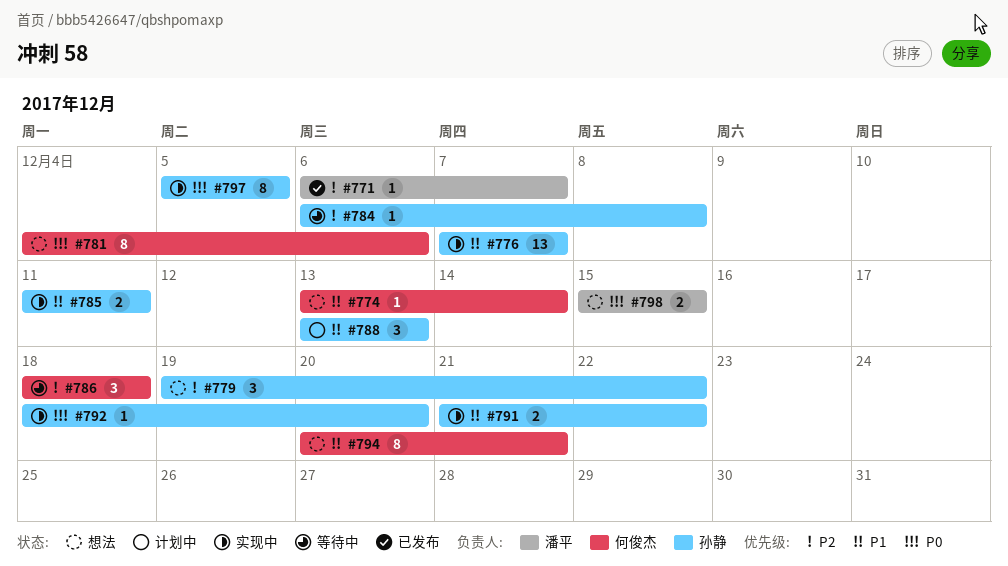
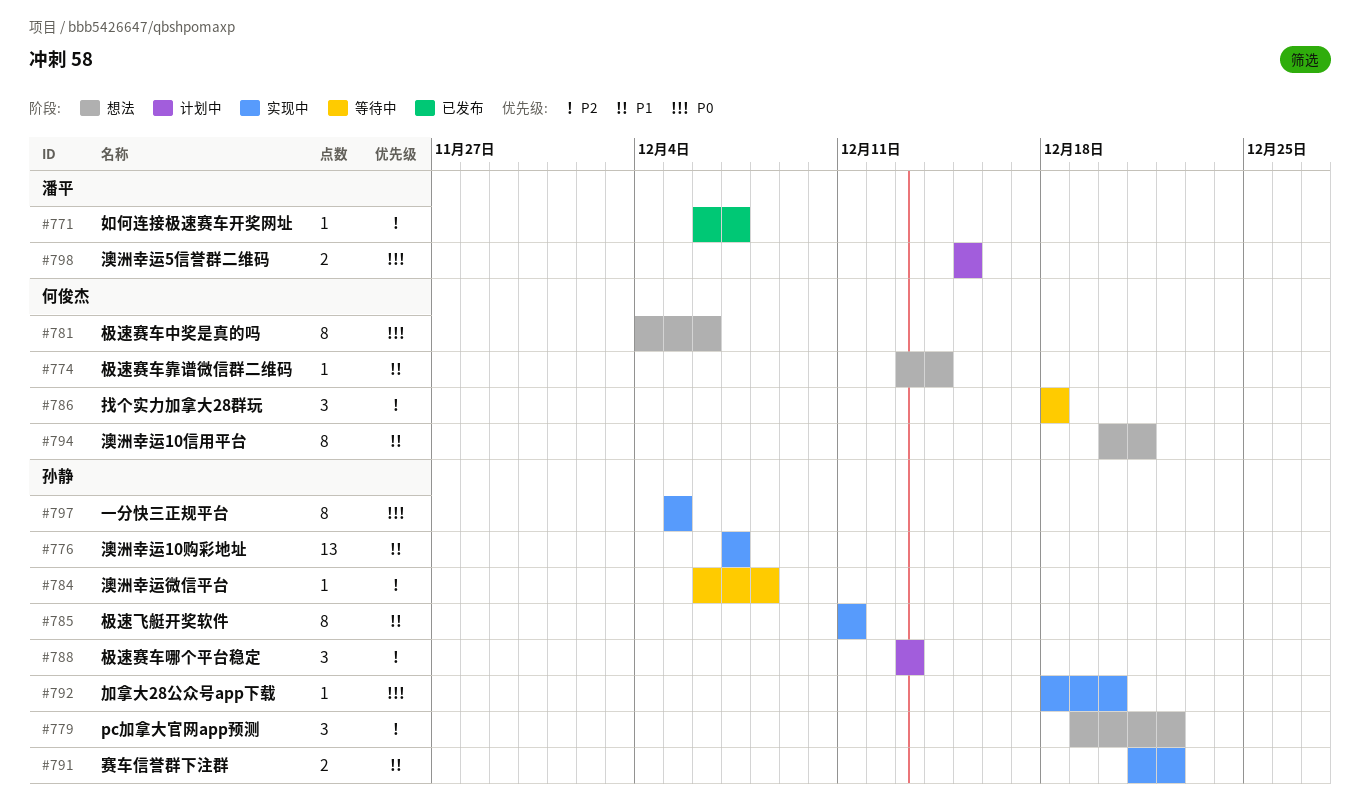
#785, estimate: 2 -> 8
#788, priority: P1 -> P2
#798, status: 想法 -> 计划中

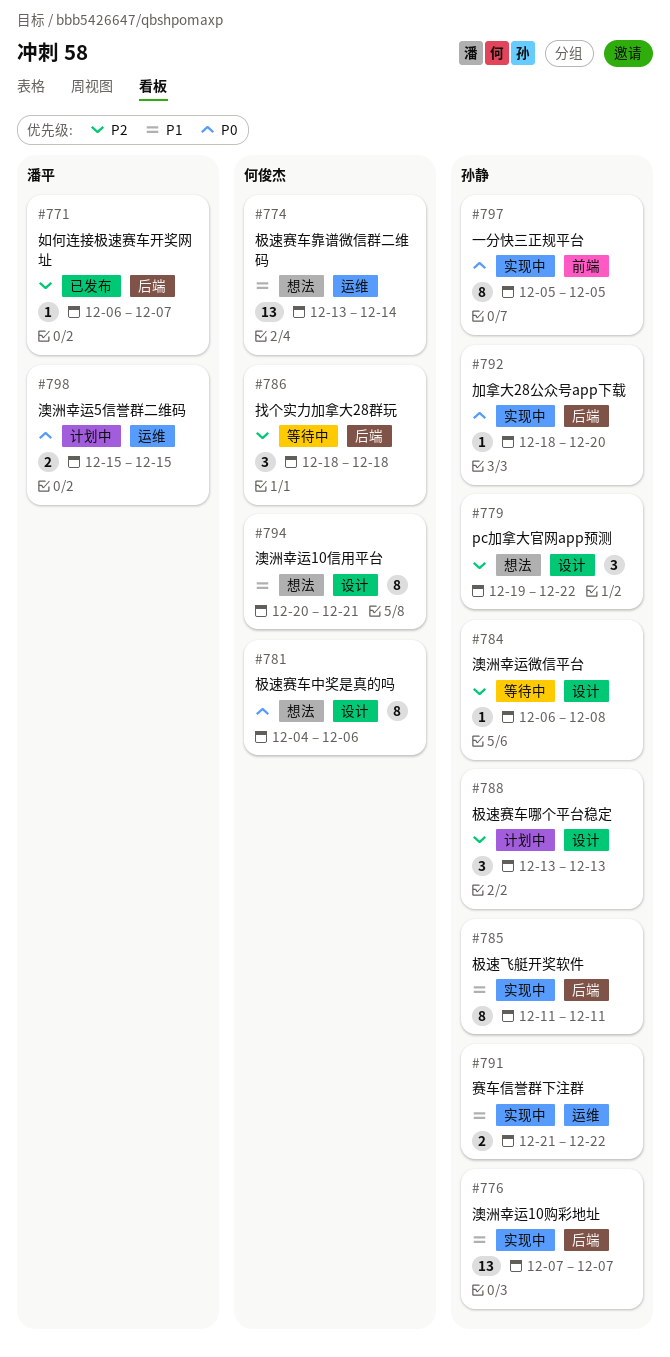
#774, estimate: 1 -> 13

